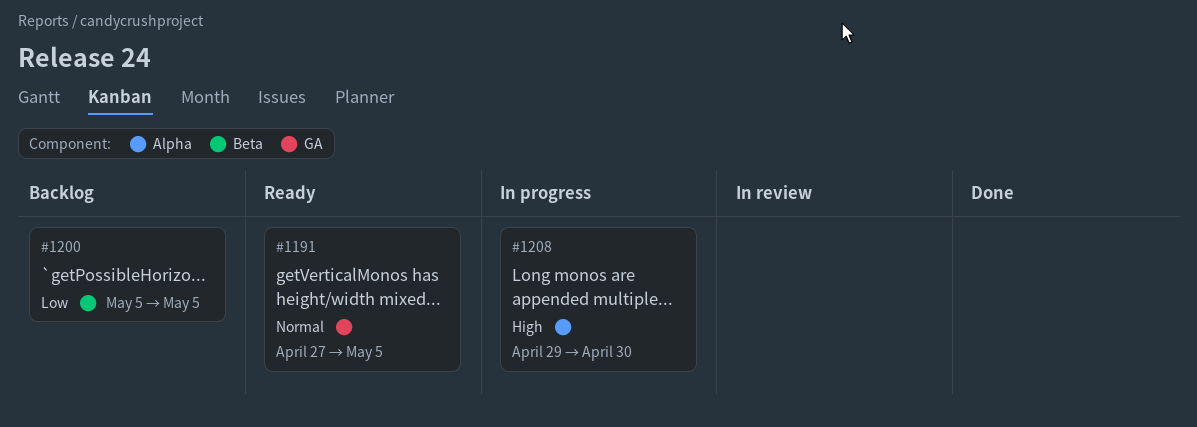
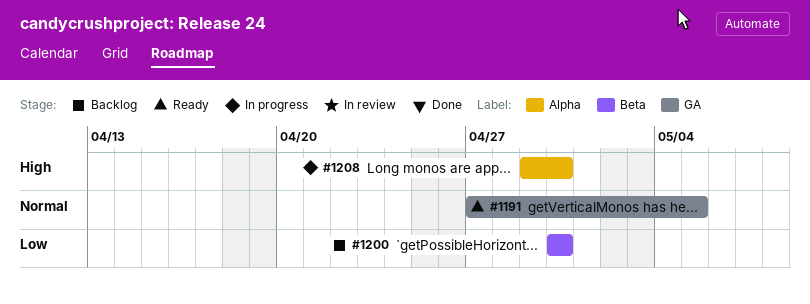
#1200, start: May 5 -> Apr 30
#1200, due: May 5 -> Apr 30

